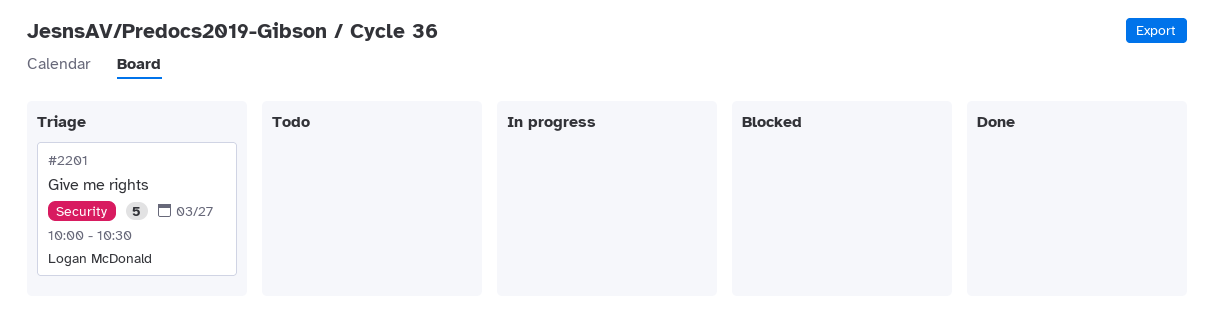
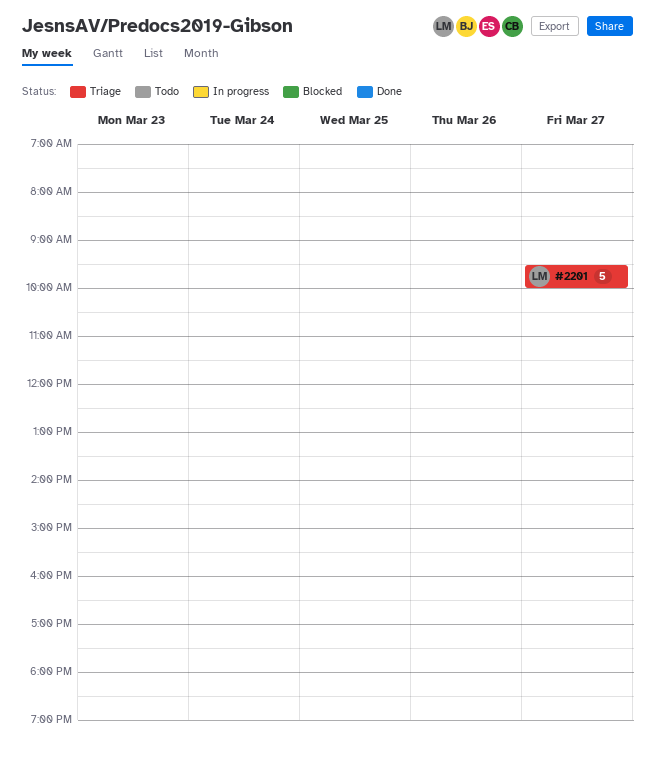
#2201, begins: 10:00 -> 09:30
#2201, ends: 10:30 -> 10:00

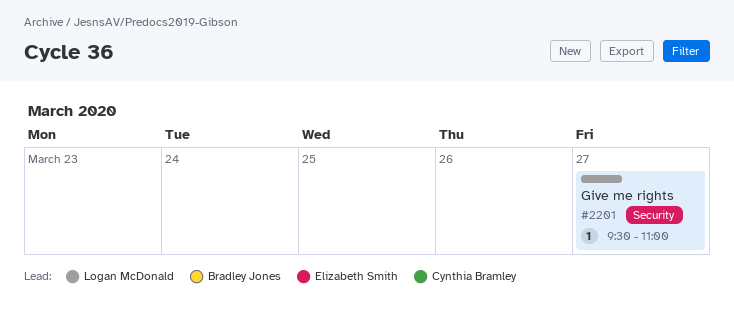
#2201, estimate: 5 -> 1
#2201, ends: 10:00 -> 11:00

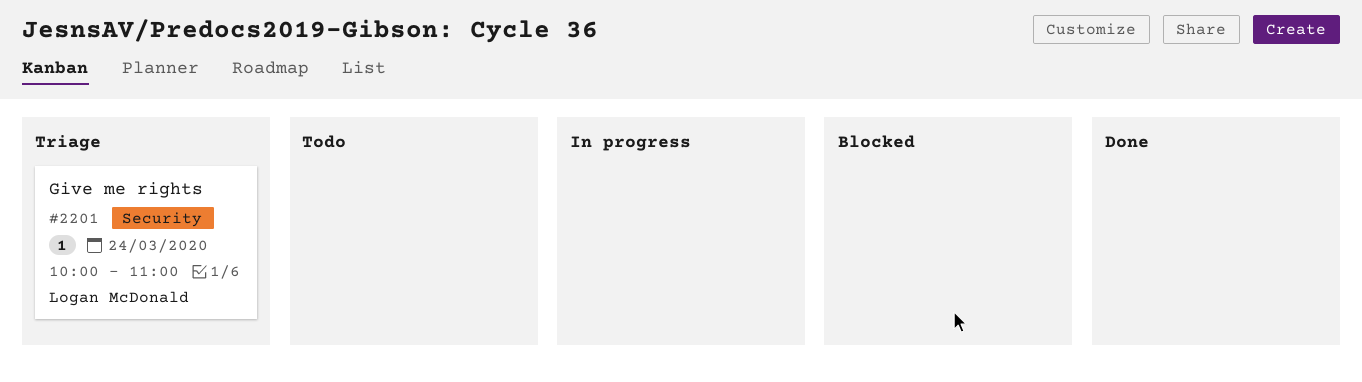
#2201, day: Mar 27 -> Mar 24
#2201, begins: 09:30 -> 10:00

